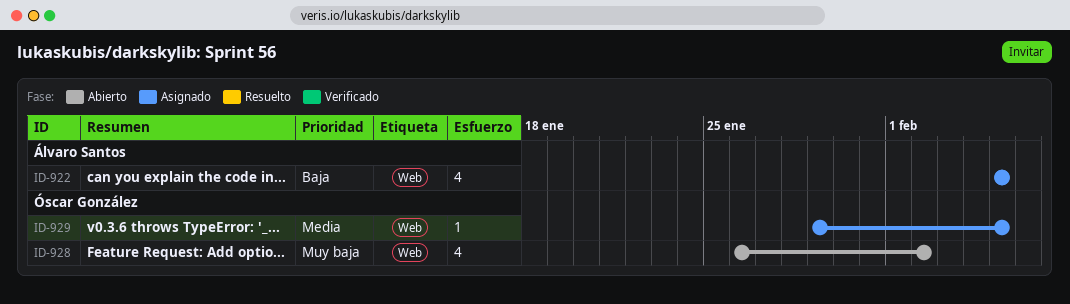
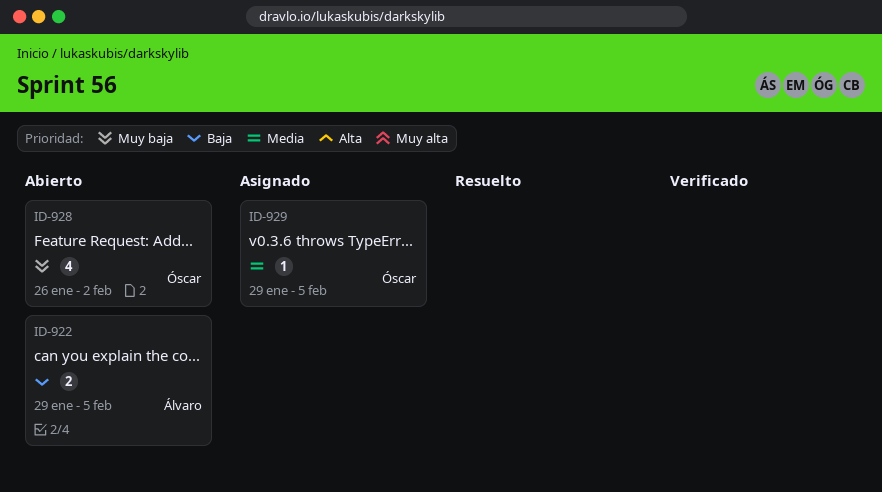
ID-922, status: Asignado -> Abierto
ID-922, estimate: 4 -> 2
ID-922, start: Feb 5 -> Jan 29

